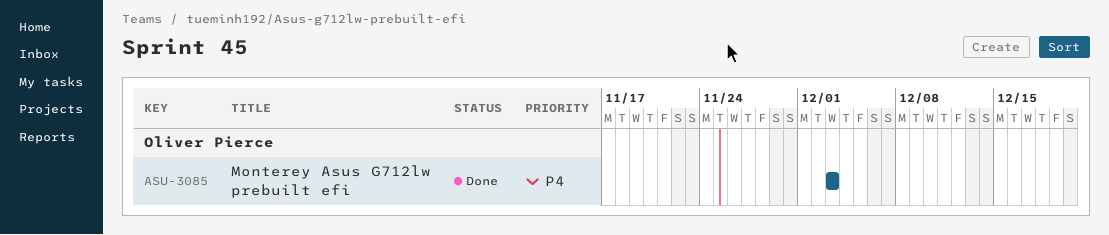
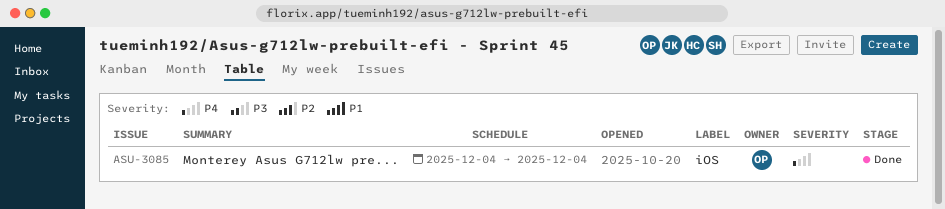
ASU-3085, start: Dec 3 -> Dec 4
ASU-3085, due: Dec 3 -> Dec 4

